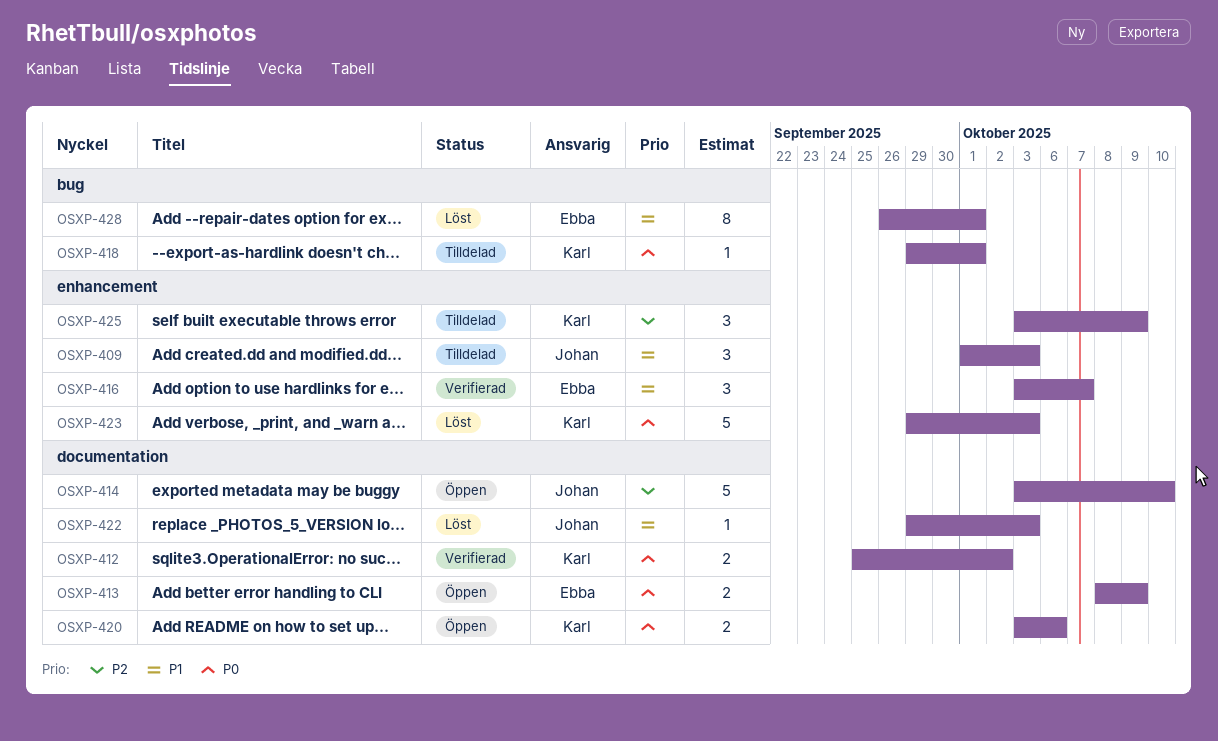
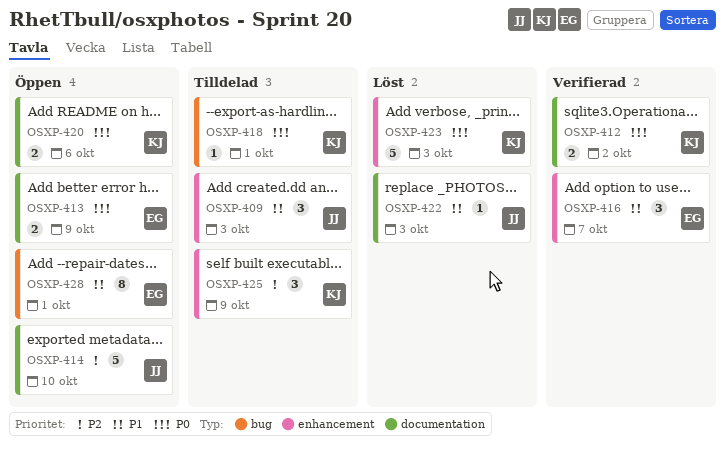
OSXP-428, status: Löst -> Öppen

